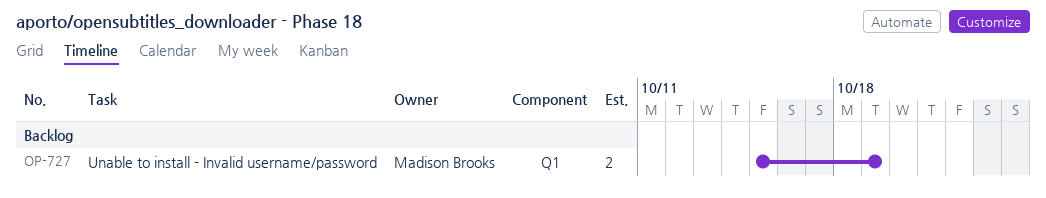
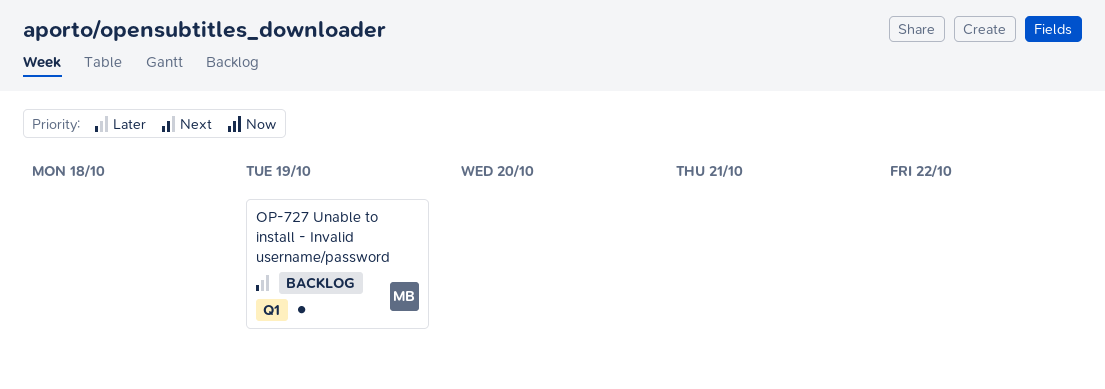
OP-727, estimate: 2 -> 1

